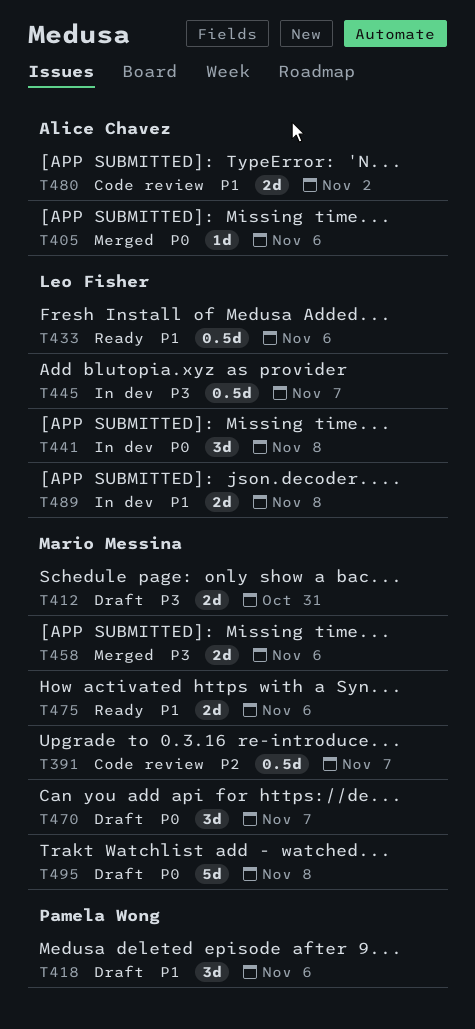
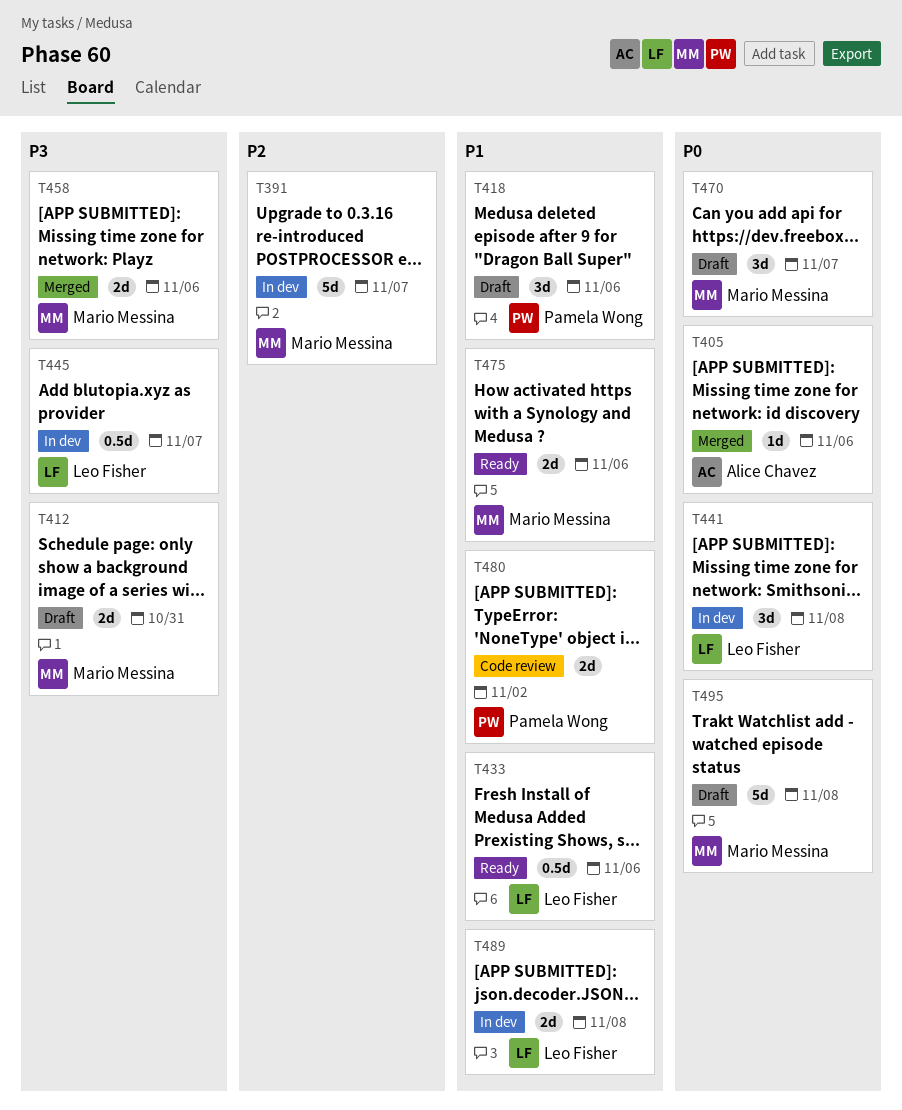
T391, status: Code review -> In dev
T391, estimate: 0.5d -> 5d
T480, owner: Alice Chavez -> Pamela Wong

